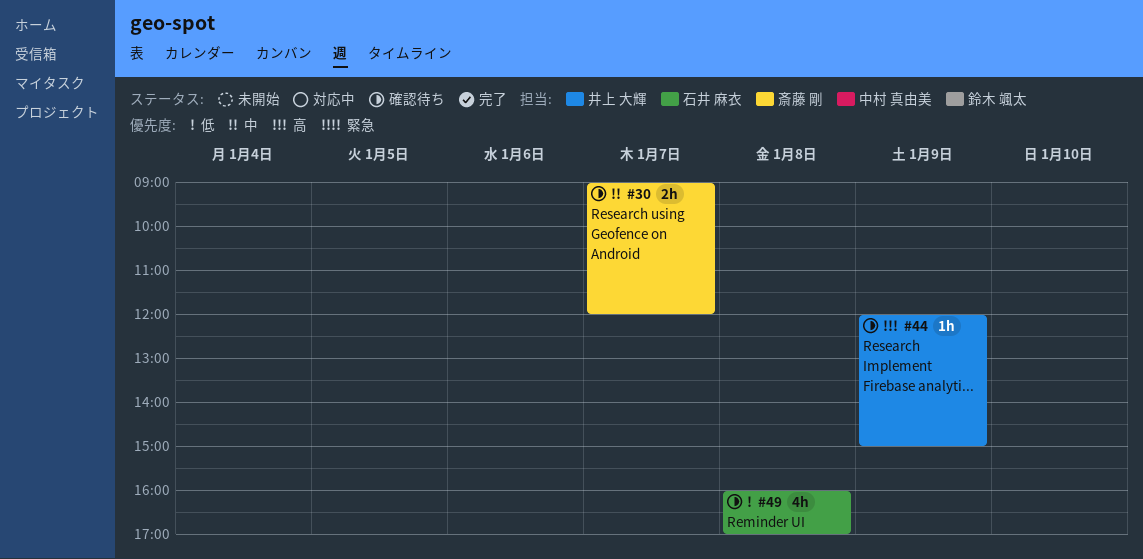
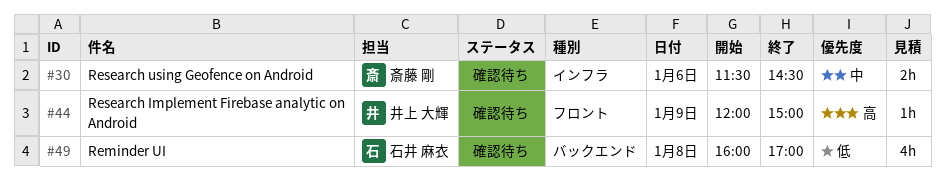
#30, day: Jan 7 -> Jan 6
#30, begins: 09:00 -> 11:30
#30, ends: 12:00 -> 14:30

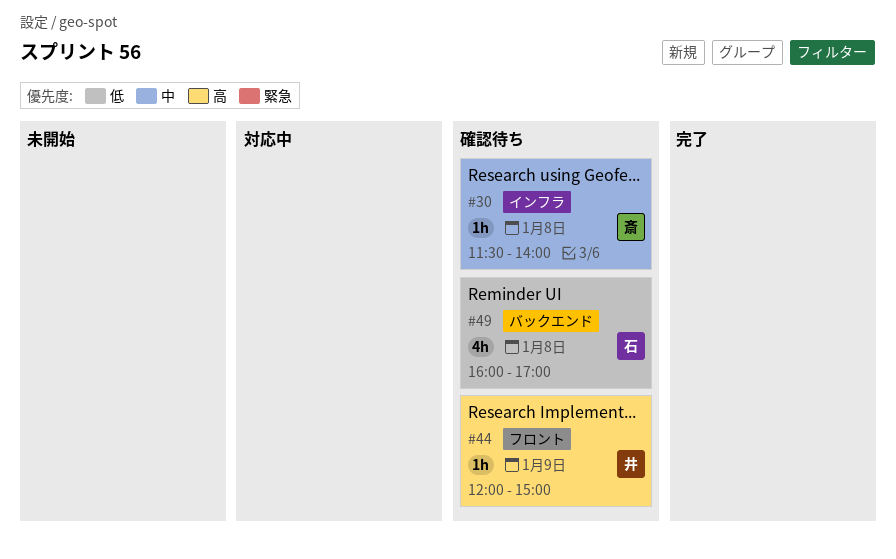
#30, estimate: 2h -> 1h
#30, day: Jan 6 -> Jan 8
#30, ends: 14:30 -> 14:00

